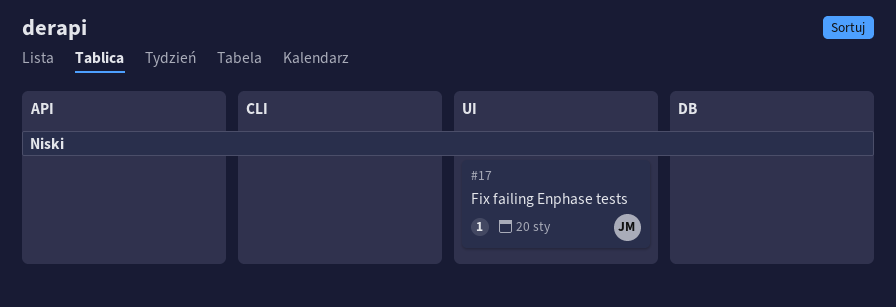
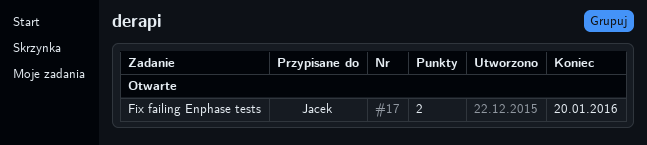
#17, estimate: 1 -> 2

